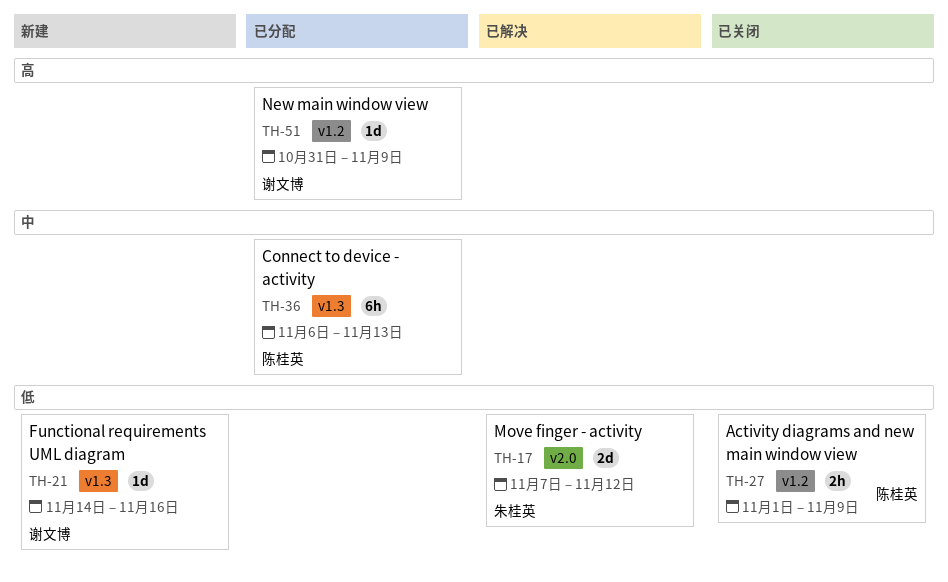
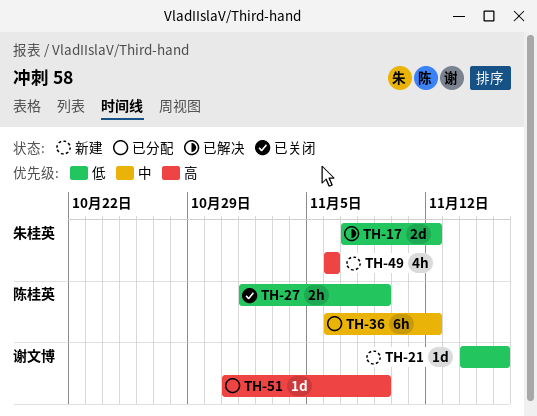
TH-36, due: Nov 13 -> Nov 12
TH-49: none -> present

